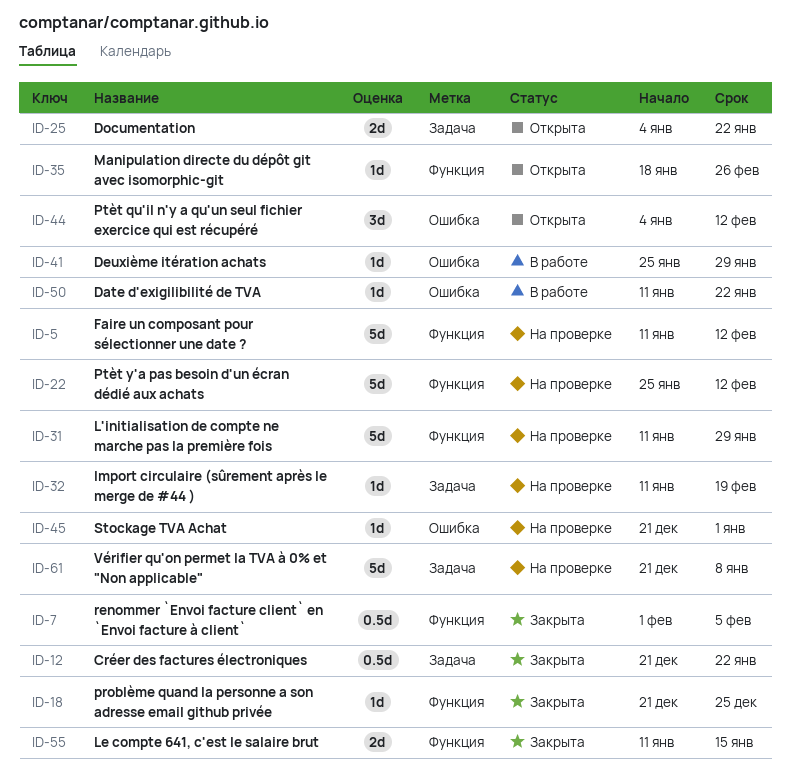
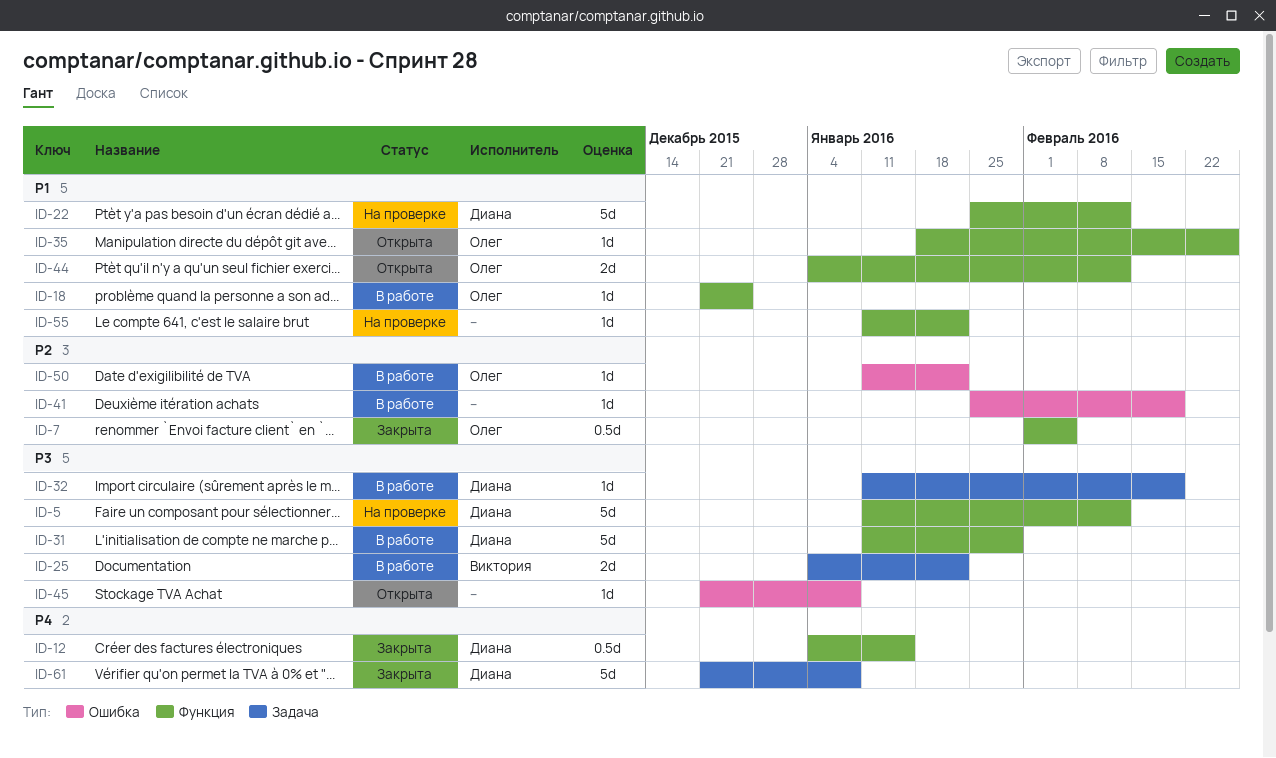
ID-12, label: Задача -> Функция
ID-12, start: Dec 21 -> Jan 4
ID-12, due: Jan 22 -> Jan 15
ID-18, status: Закрыта -> В работе
ID-25, status: Открыта -> В работе
ID-31, status: На проверке -> В работе
ID-32, status: На проверке -> В работе
ID-41, due: Jan 29 -> Feb 19
ID-44, label: Ошибка -> Функция
ID-44, estimate: 3d -> 2d
ID-45, status: На проверке -> Открыта
ID-45, due: Jan 1 -> Jan 8
ID-55, status: Закрыта -> На проверке
ID-55, estimate: 2d -> 1d
ID-55, due: Jan 15 -> Jan 22
ID-61, status: На проверке -> Закрыта

